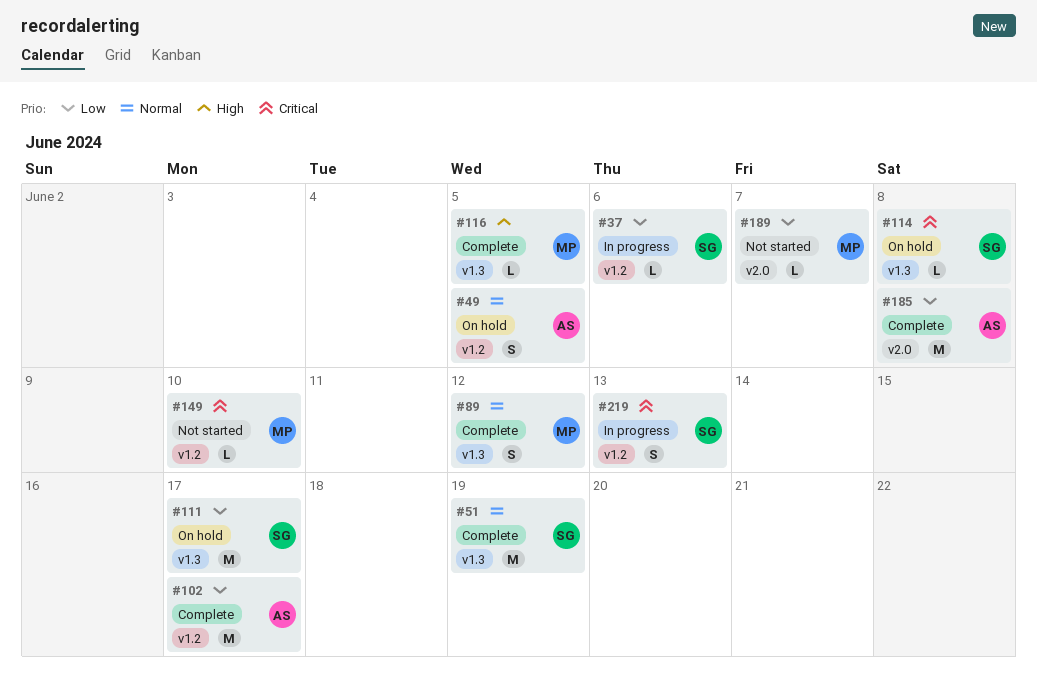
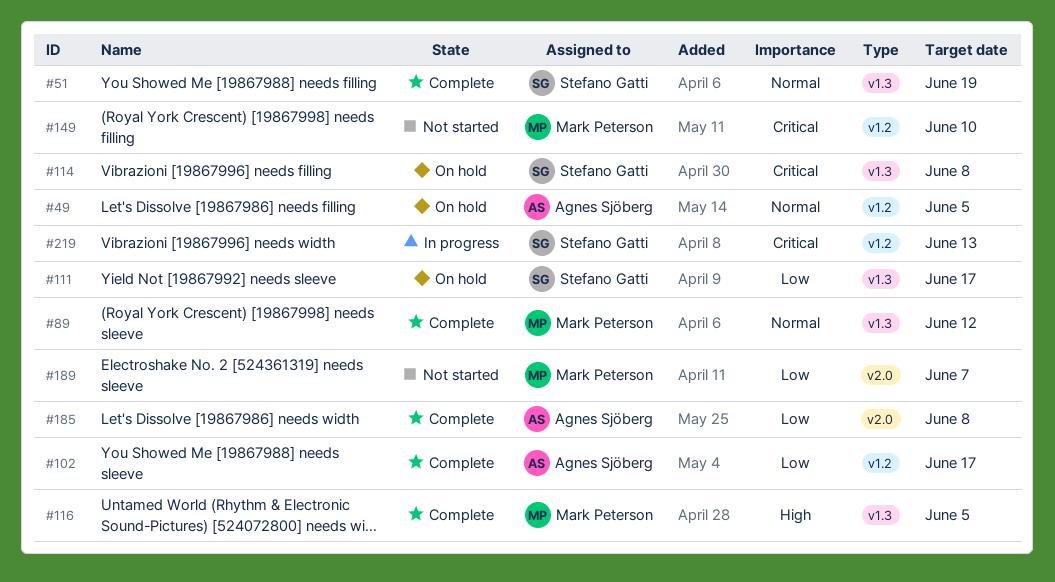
#37: present -> none

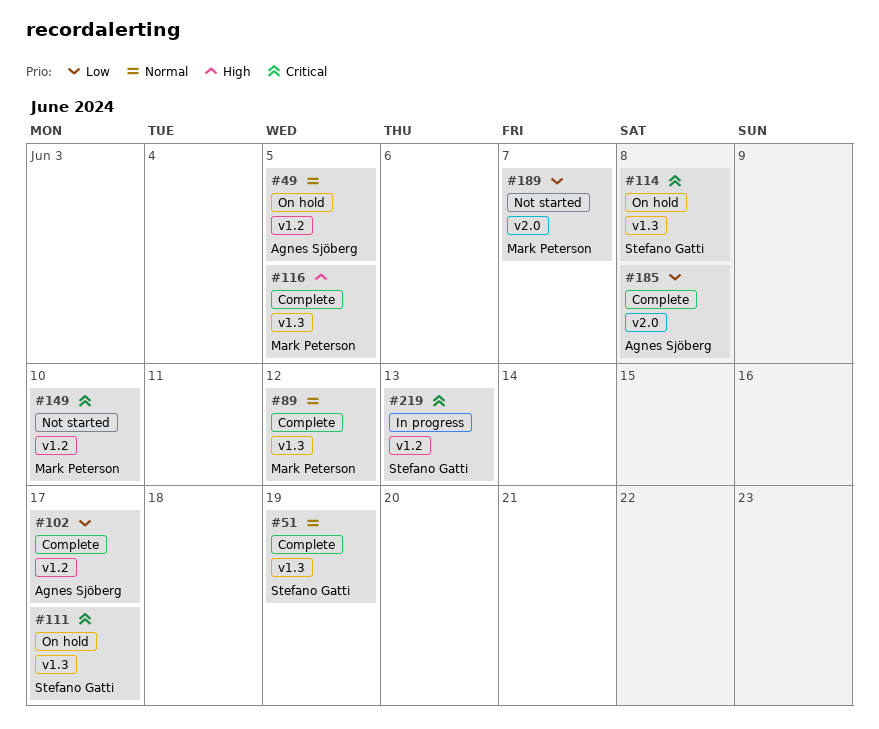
#111, priority: Low -> Critical

